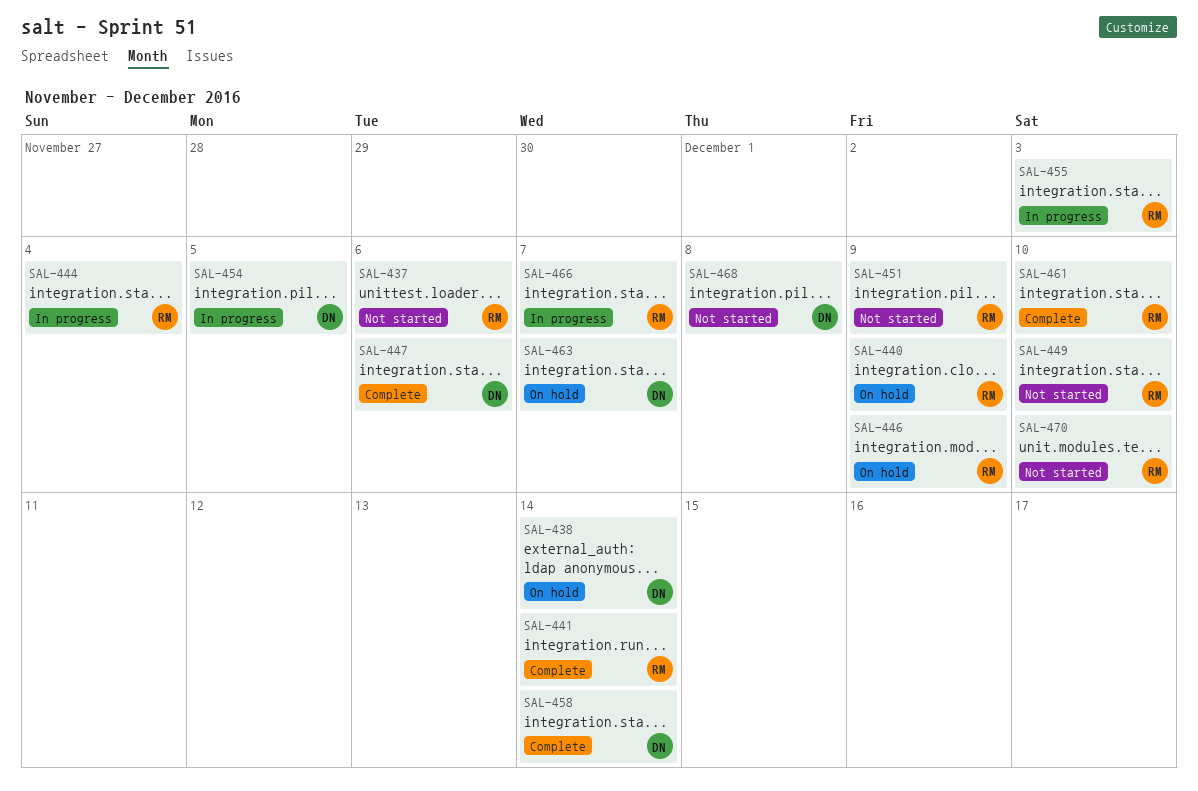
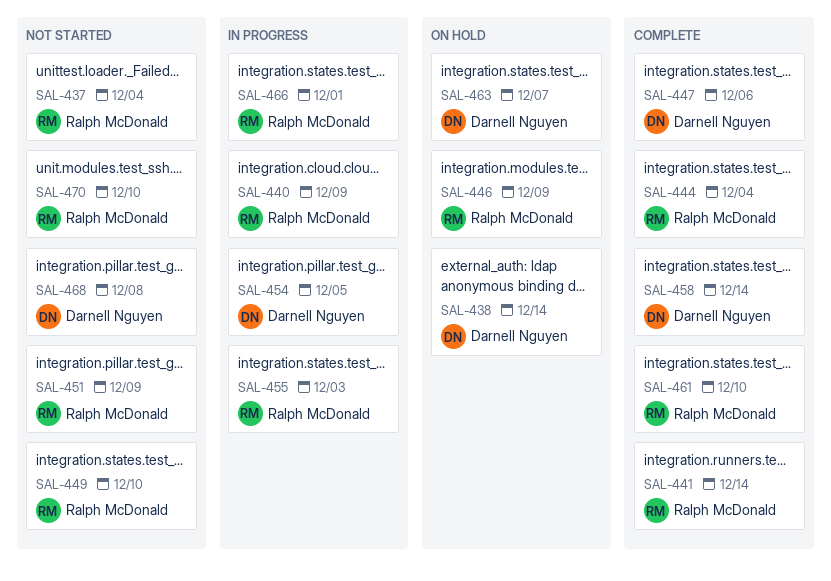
SAL-437, due: Dec 6 -> Dec 4
SAL-440, status: On hold -> In progress
SAL-444, status: In progress -> Complete
SAL-466, due: Dec 7 -> Dec 1

